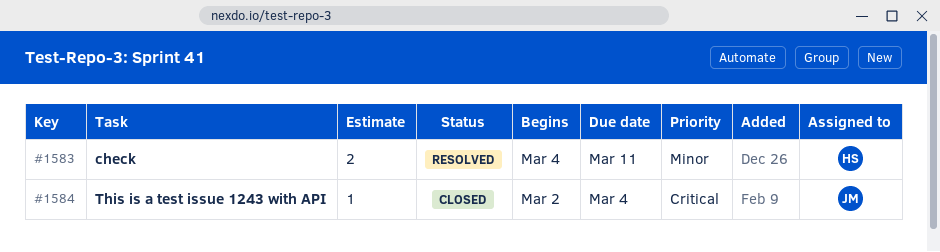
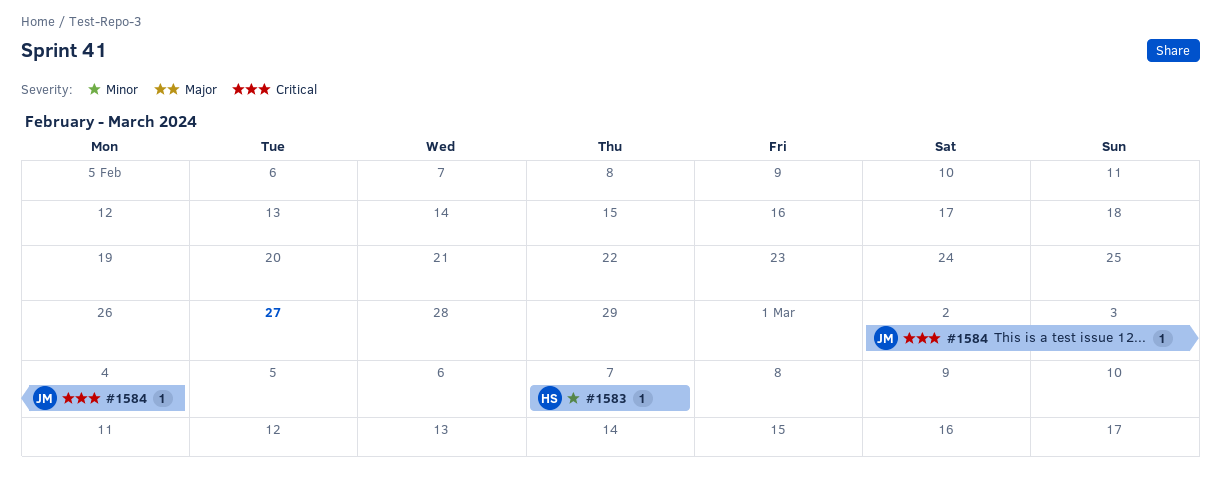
#1583, estimate: 2 -> 1
#1583, start: Mar 4 -> Mar 7
#1583, due: Mar 11 -> Mar 7

